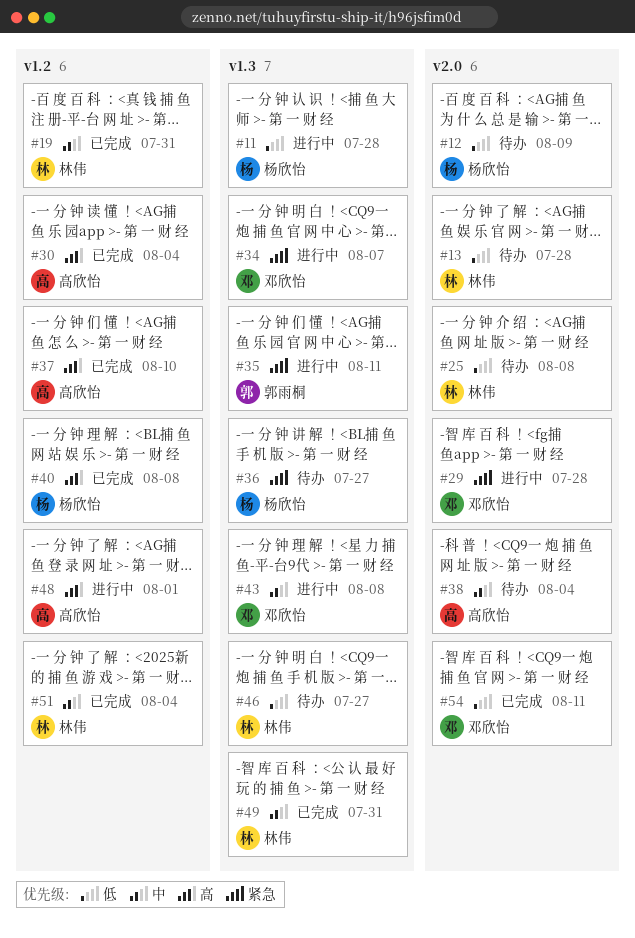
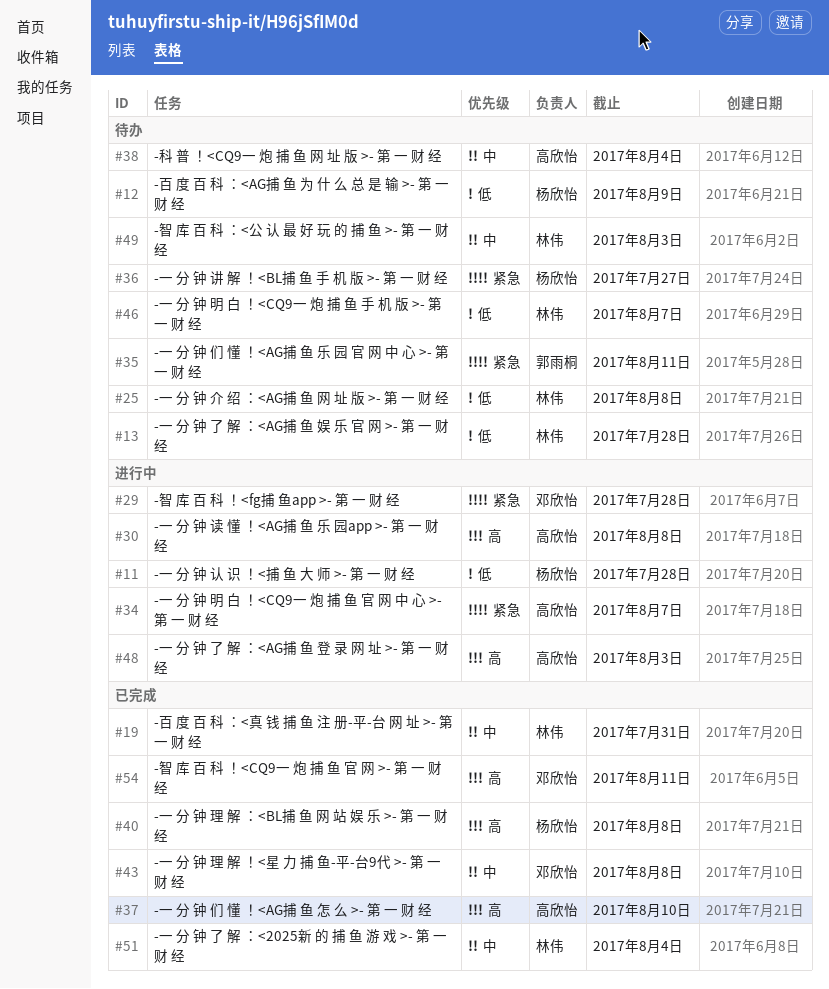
#30, status: 已完成 -> 进行中
#30, due: Aug 4 -> Aug 8
#34, owner: 邓欣怡 -> 高欣怡
#35, status: 进行中 -> 待办
#43, status: 进行中 -> 已完成
#46, due: Jul 27 -> Aug 7
#48, due: Aug 1 -> Aug 3
#49, status: 已完成 -> 待办
#49, due: Jul 31 -> Aug 3
#54, priority: 低 -> 高

